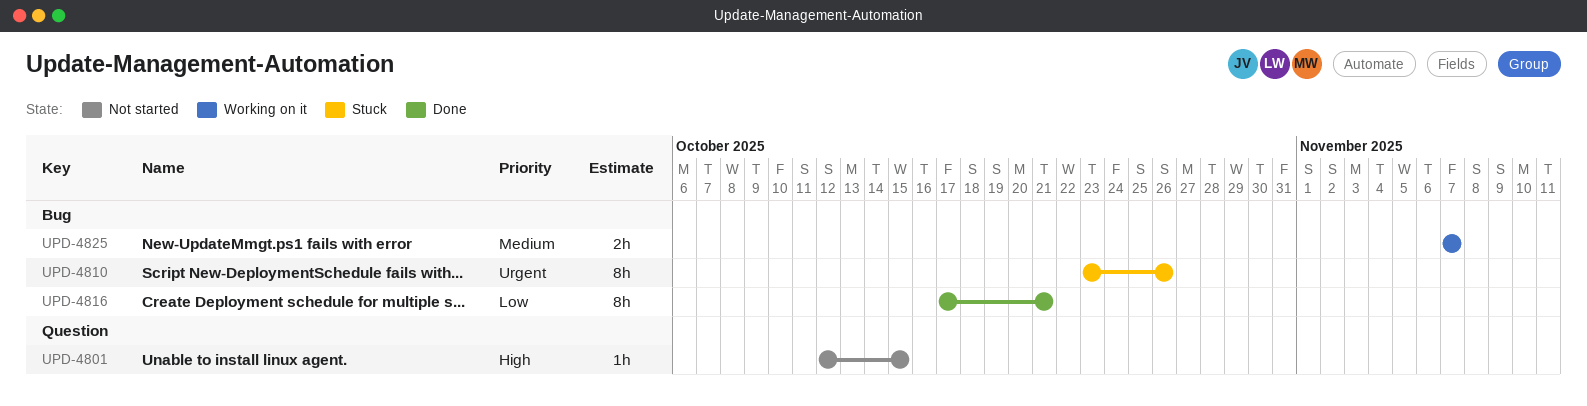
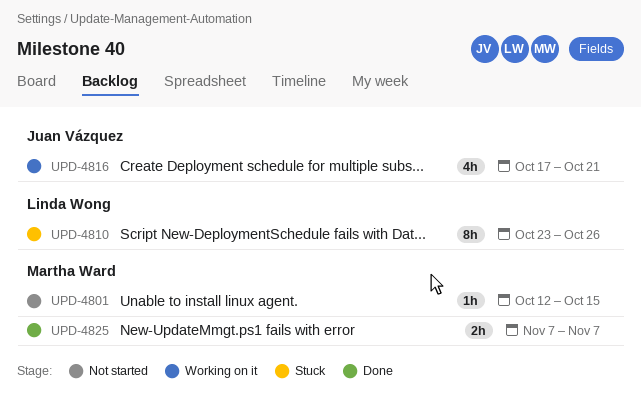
UPD-4816, status: Done -> Working on it
UPD-4816, estimate: 8h -> 4h
UPD-4825, status: Working on it -> Done

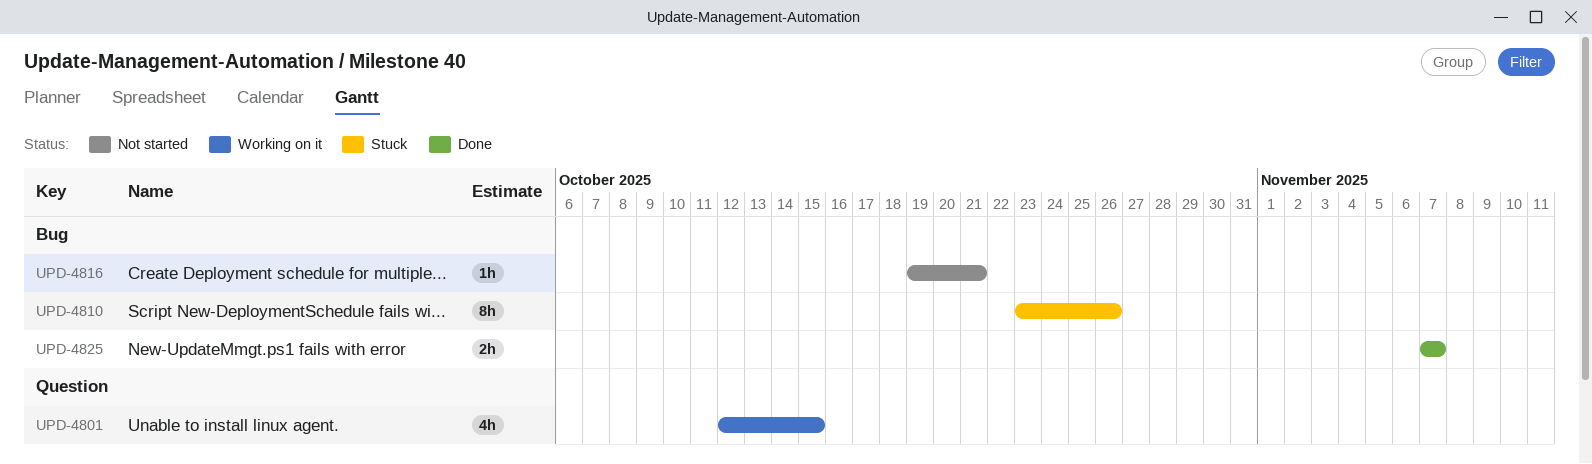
UPD-4801, status: Not started -> Working on it
UPD-4801, estimate: 1h -> 4h
UPD-4816, status: Working on it -> Not started
UPD-4816, estimate: 4h -> 1h
UPD-4816, start: Oct 17 -> Oct 19

